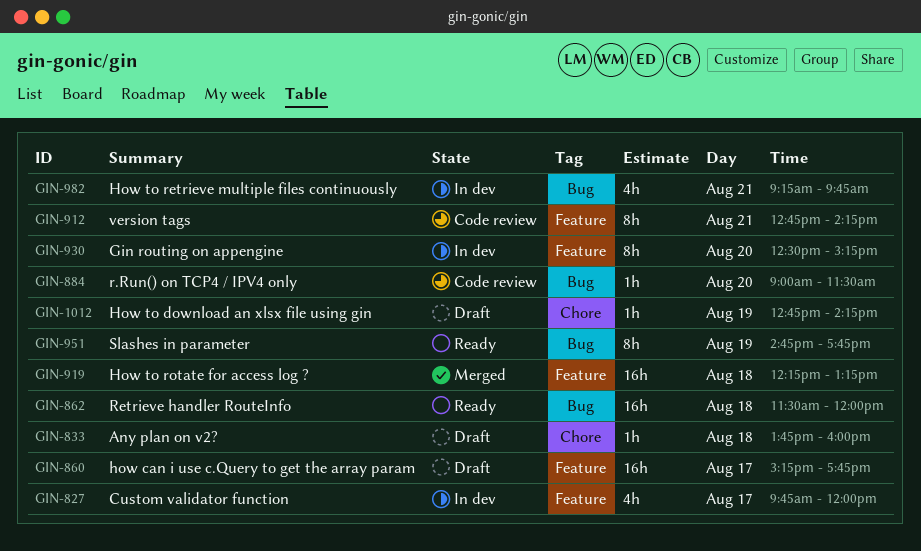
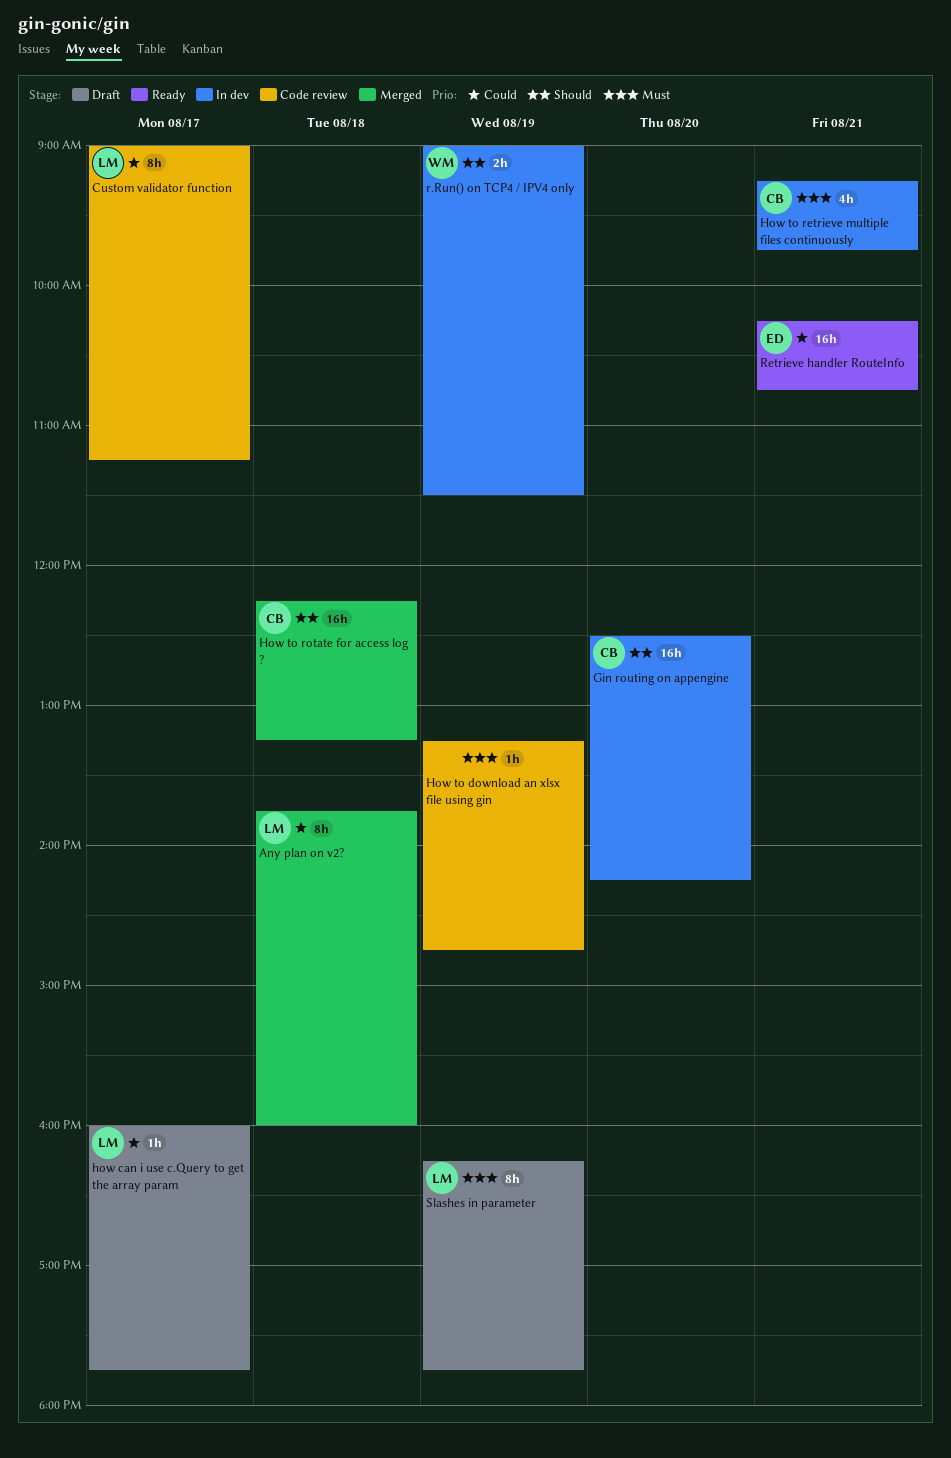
Any plan on v2?, status: Draft -> Merged
Any plan on v2?, estimate: 1h -> 8h
Custom validator function, status: In dev -> Code review
Custom validator function, estimate: 4h -> 8h
Custom validator function, begins: 09:45 -> 09:00
Custom validator function, ends: 12:00 -> 11:15
Gin routing on appengine, estimate: 8h -> 16h
Gin routing on appengine, ends: 15:15 -> 14:15
how can i use c.Query to get the array param, estimate: 16h -> 1h
how can i use c.Query to get the array param, begins: 15:15 -> 16:00
How to download an xlsx file using gin, status: Draft -> Code review
How to download an xlsx file using gin, begins: 12:45 -> 13:15
How to download an xlsx file using gin, ends: 14:15 -> 14:45
r.Run() on TCP4 / IPV4 only, status: Code review -> In dev
r.Run() on TCP4 / IPV4 only, estimate: 1h -> 2h
r.Run() on TCP4 / IPV4 only, day: Aug 20 -> Aug 19
Retrieve handler RouteInfo, day: Aug 18 -> Aug 21
Retrieve handler RouteInfo, begins: 11:30 -> 10:15
Retrieve handler RouteInfo, ends: 12:00 -> 10:45
Slashes in parameter, status: Ready -> Draft
Slashes in parameter, begins: 14:45 -> 16:15
version tags: present -> none

